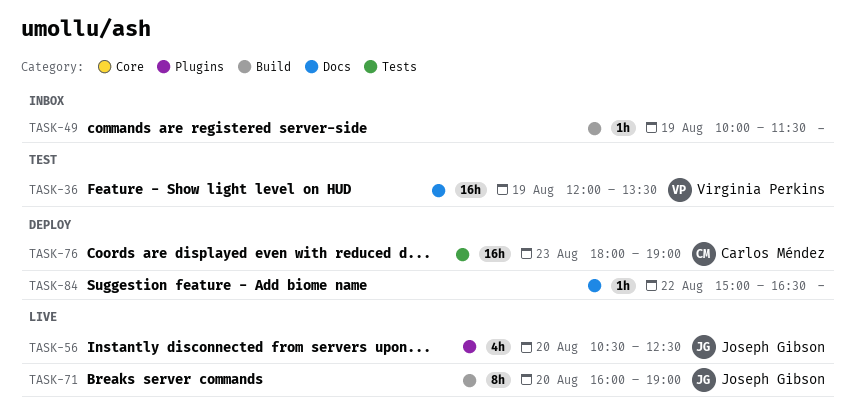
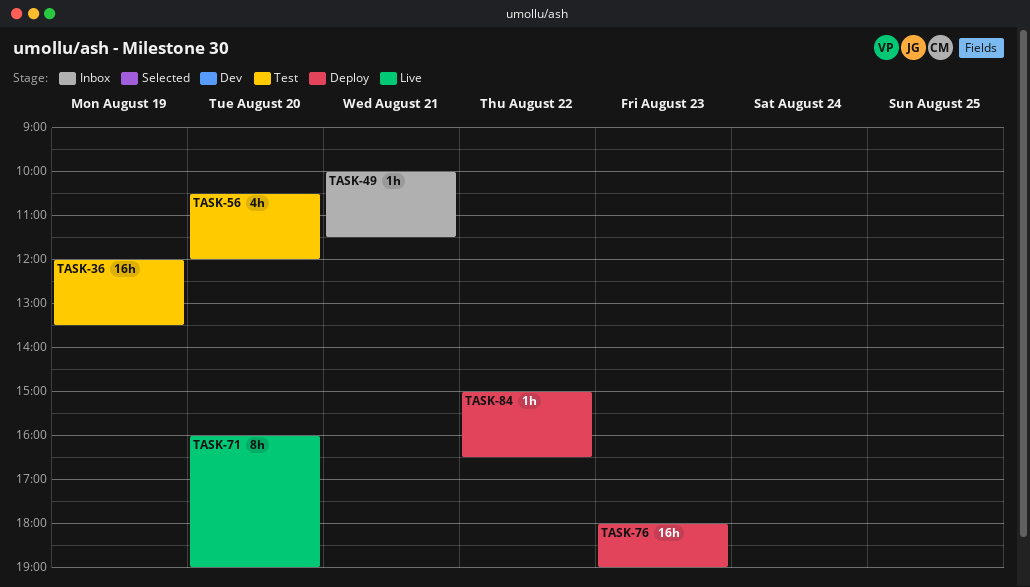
TASK-49, day: Aug 19 -> Aug 21
TASK-56, status: Live -> Test
TASK-56, ends: 12:30 -> 12:00

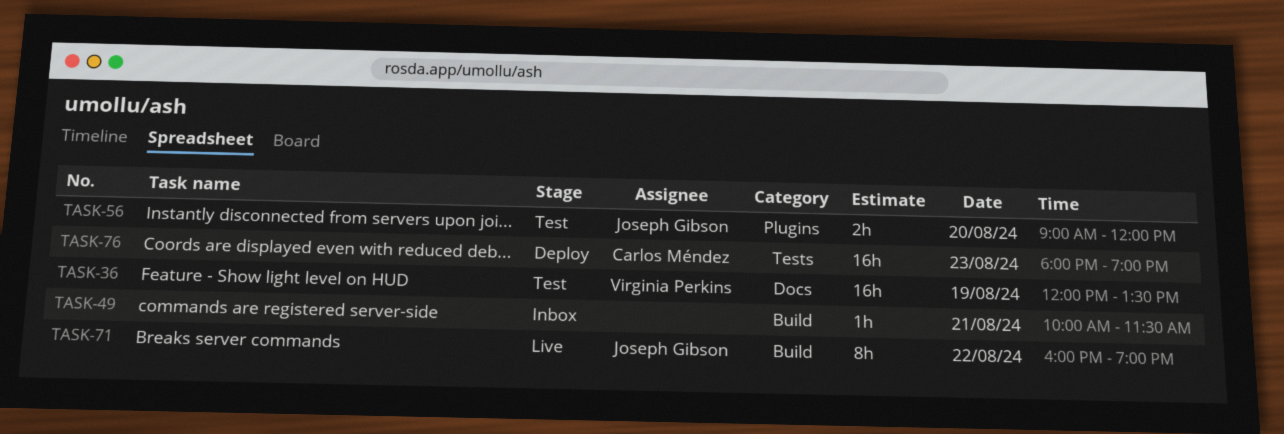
TASK-56, estimate: 4h -> 2h
TASK-56, begins: 10:30 -> 09:00
TASK-71, day: Aug 20 -> Aug 22
TASK-84: present -> none

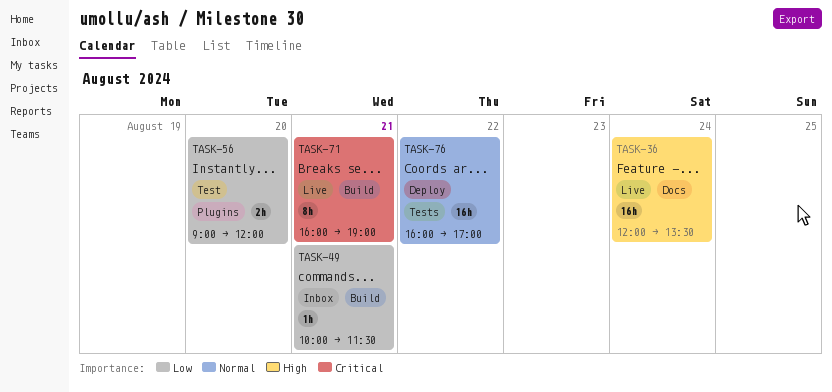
TASK-36, status: Test -> Live
TASK-36, day: Aug 19 -> Aug 24
TASK-71, day: Aug 22 -> Aug 21
TASK-76, day: Aug 23 -> Aug 22
TASK-76, begins: 18:00 -> 16:00
TASK-76, ends: 19:00 -> 17:00

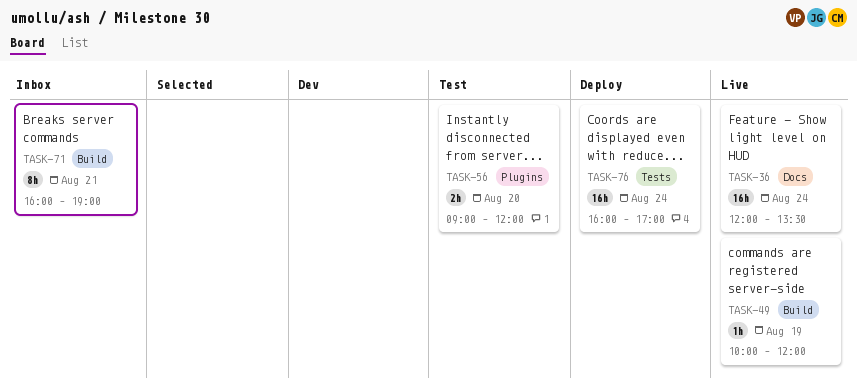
TASK-49, status: Inbox -> Live
TASK-49, day: Aug 21 -> Aug 19
TASK-49, ends: 11:30 -> 12:00
TASK-71, status: Live -> Inbox
TASK-76, day: Aug 22 -> Aug 24

